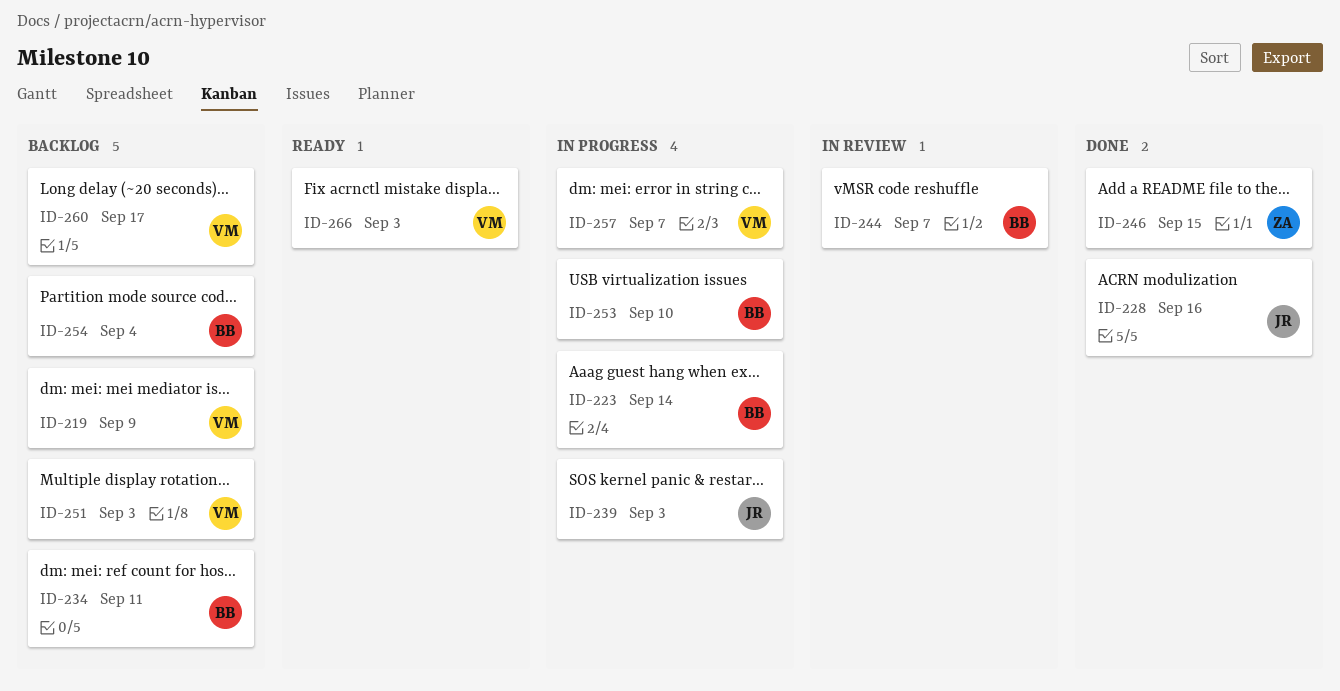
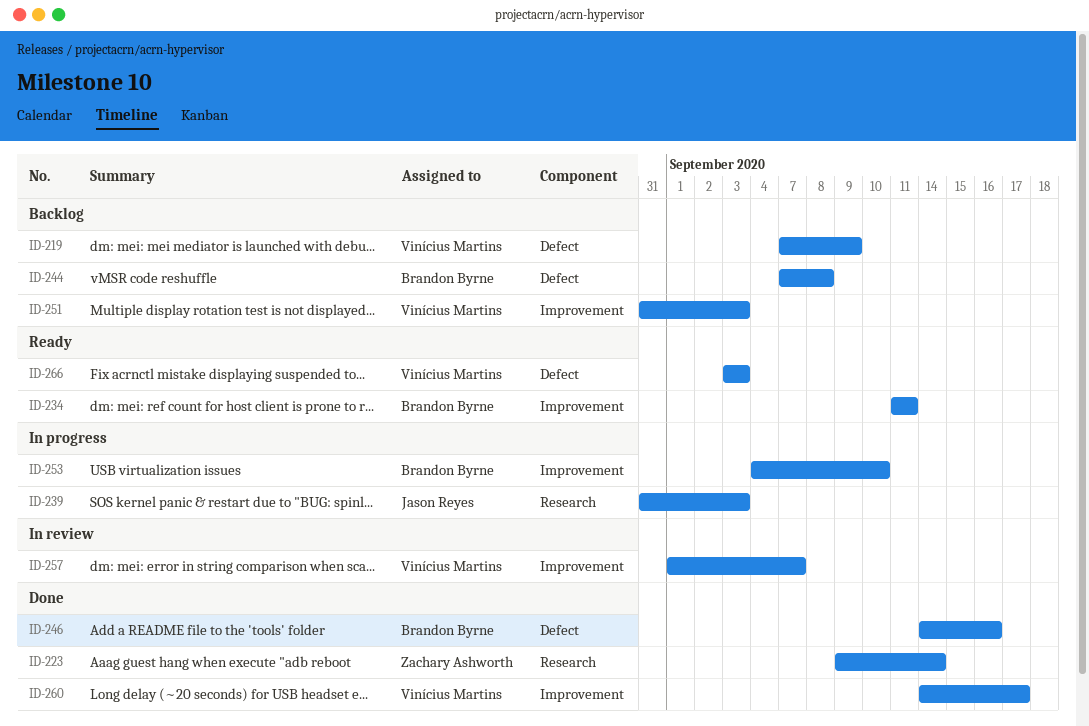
ID-223, status: In progress -> Done
ID-223, owner: Brandon Byrne -> Zachary Ashworth
ID-228: present -> none
ID-234, status: Backlog -> Ready
ID-244, status: In review -> Backlog
ID-244, due: Sep 7 -> Sep 8
ID-246, owner: Zachary Ashworth -> Brandon Byrne
ID-246, due: Sep 15 -> Sep 16
ID-254: present -> none
ID-257, status: In progress -> In review
ID-260, status: Backlog -> Done

